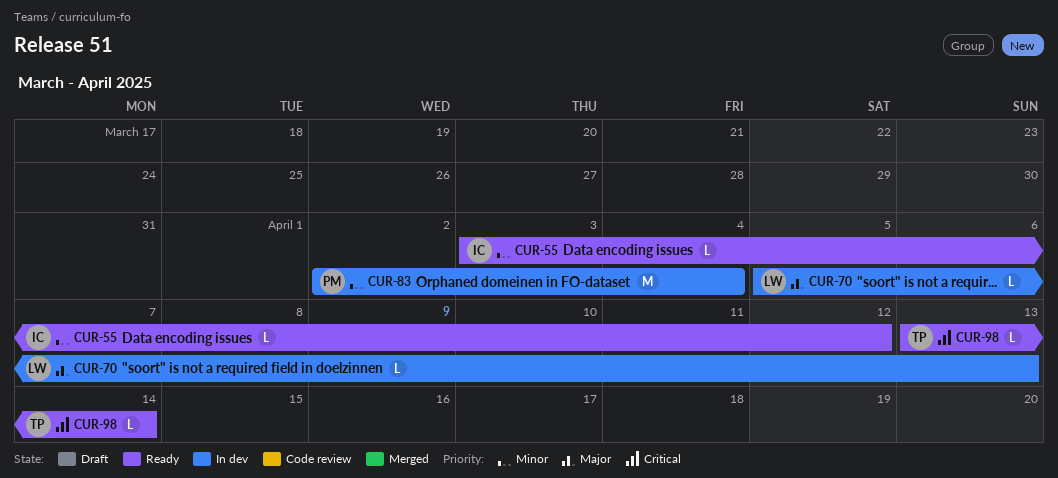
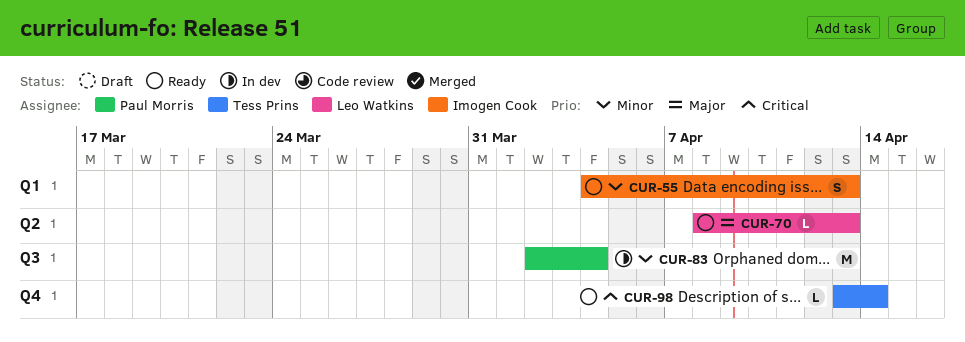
CUR-55, estimate: L -> S
CUR-55, start: Apr 3 -> Apr 4
CUR-55, due: Apr 12 -> Apr 13
CUR-70, status: In dev -> Ready
CUR-70, start: Apr 5 -> Apr 8

